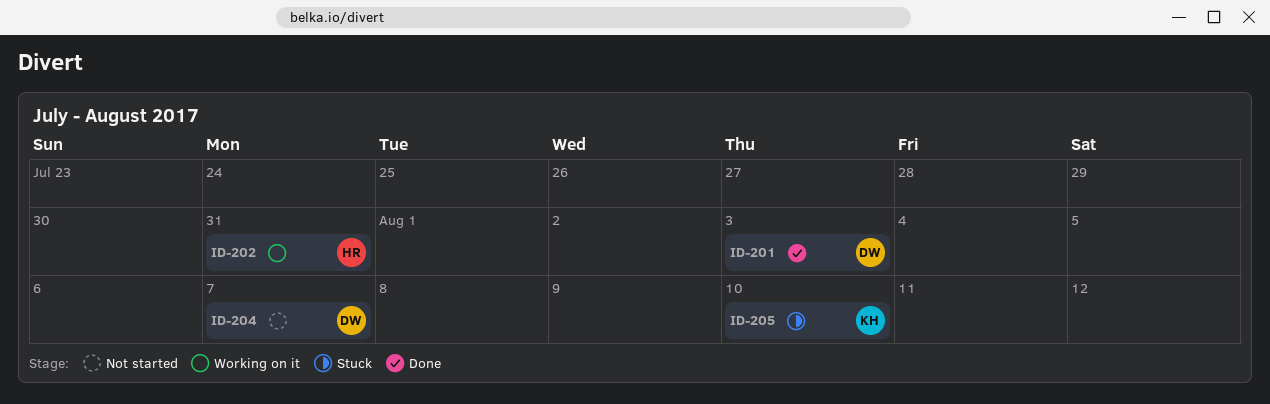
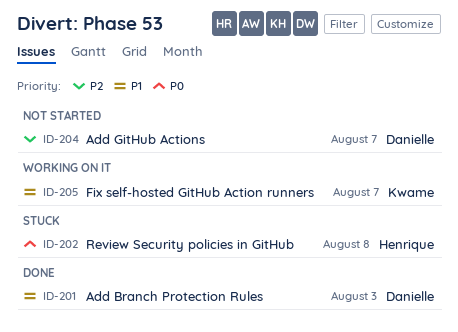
ID-202, status: Working on it -> Stuck
ID-202, due: Jul 31 -> Aug 8
ID-205, status: Stuck -> Working on it
ID-205, due: Aug 10 -> Aug 7

